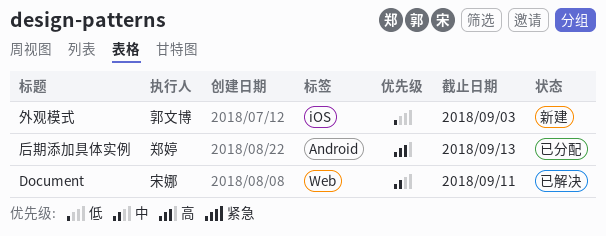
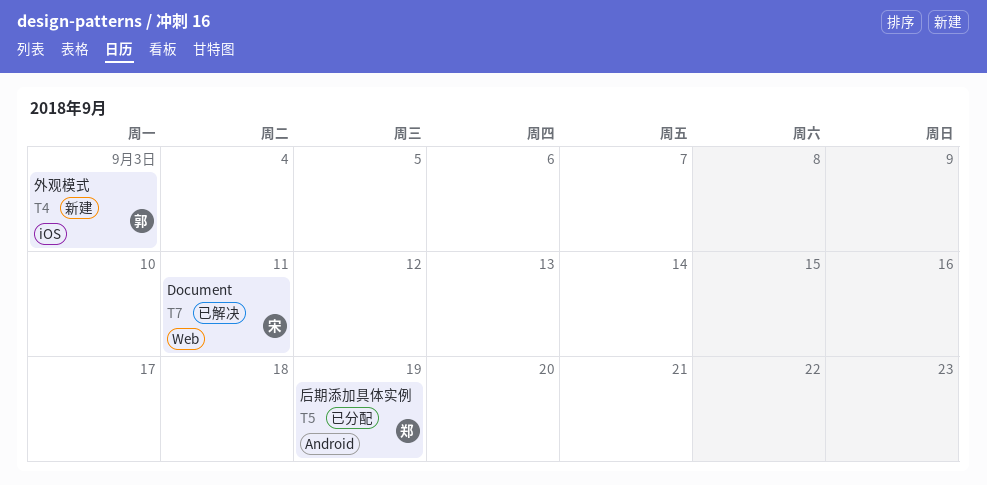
后期添加具体实例, due: Sep 13 -> Sep 19

